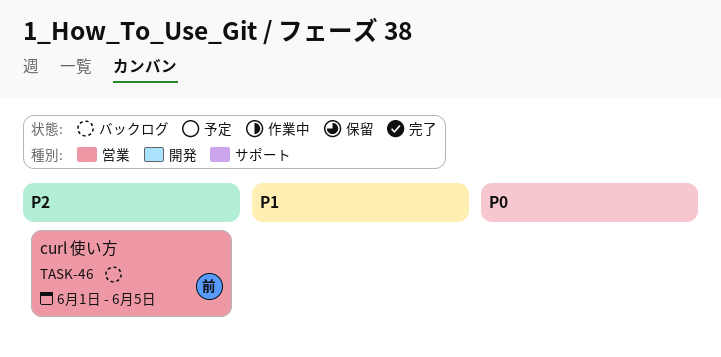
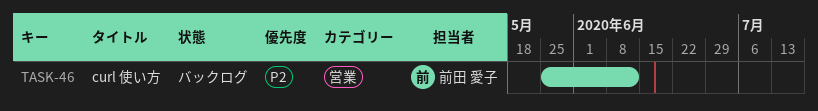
TASK-46, start: Jun 1 -> May 25
TASK-46, due: Jun 5 -> Jun 12

